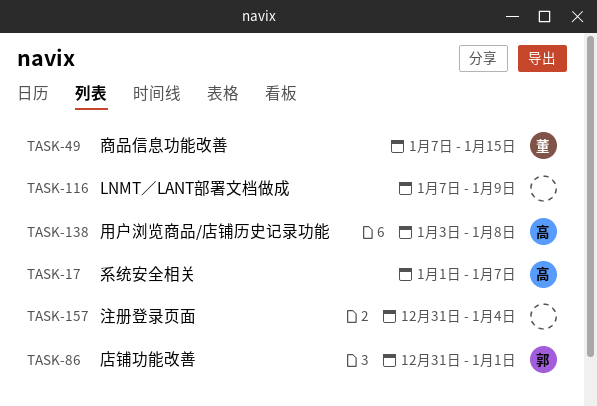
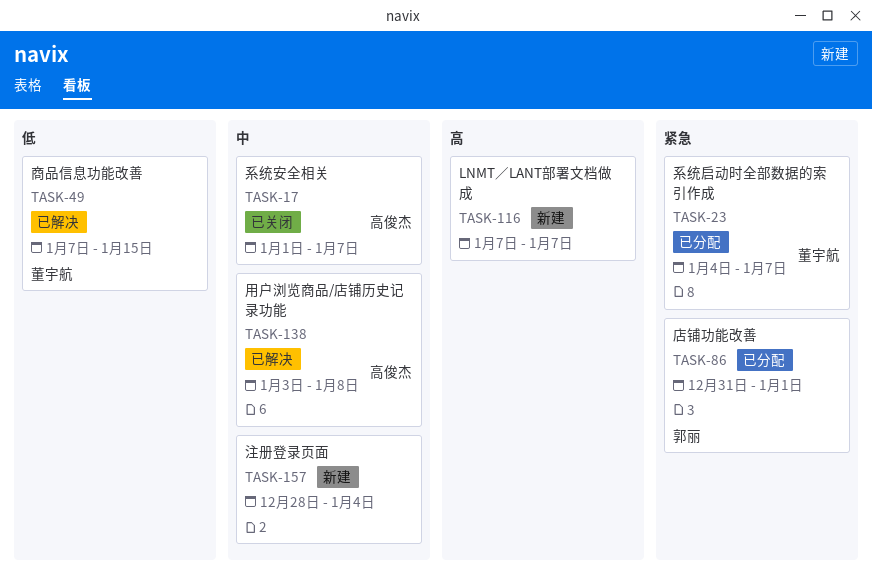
TASK-23: none -> present
TASK-116, due: Jan 9 -> Jan 7
TASK-157, start: Dec 31 -> Dec 28

